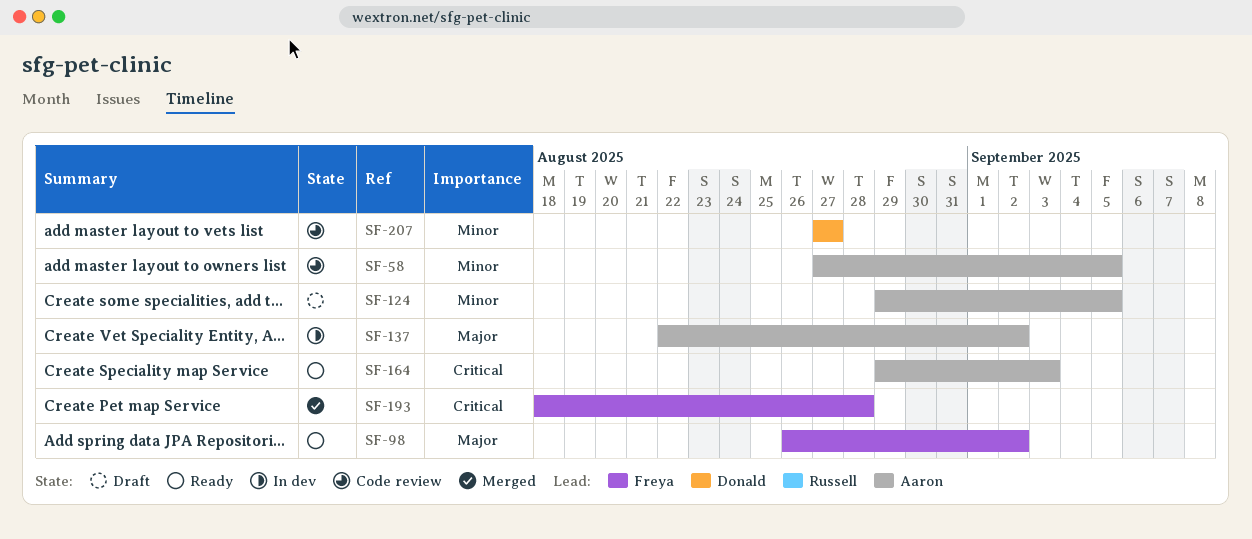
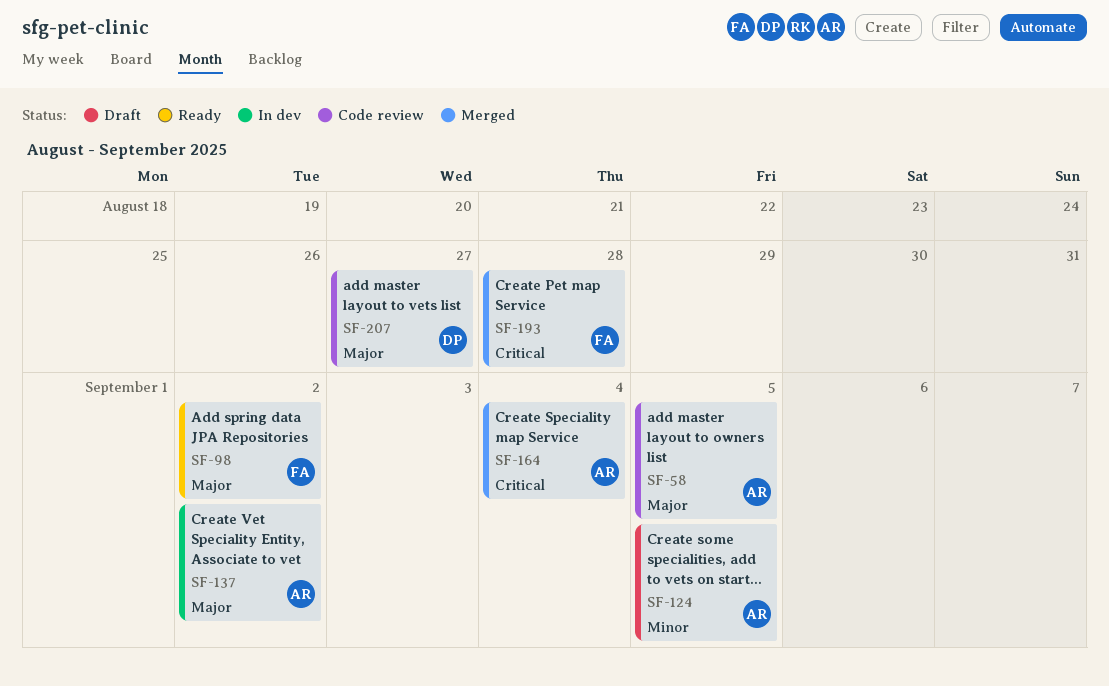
SF-58, priority: Minor -> Major
SF-164, status: Ready -> Merged
SF-164, due: Sep 3 -> Sep 4
SF-207, priority: Minor -> Major

